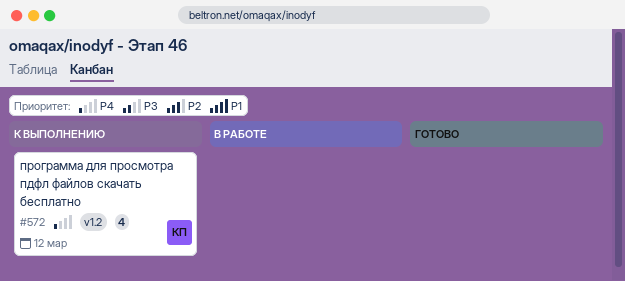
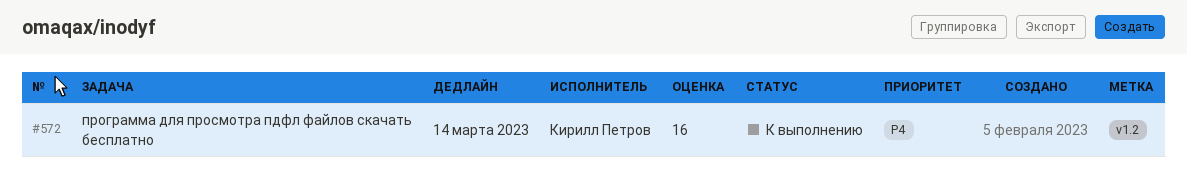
#572, estimate: 4 -> 16
#572, due: Mar 12 -> Mar 14

